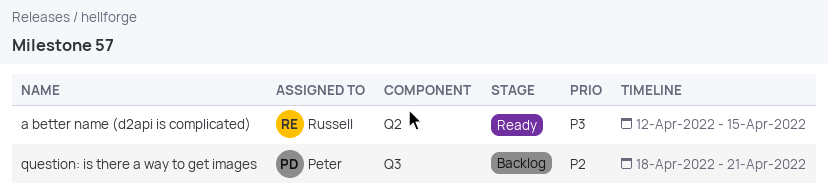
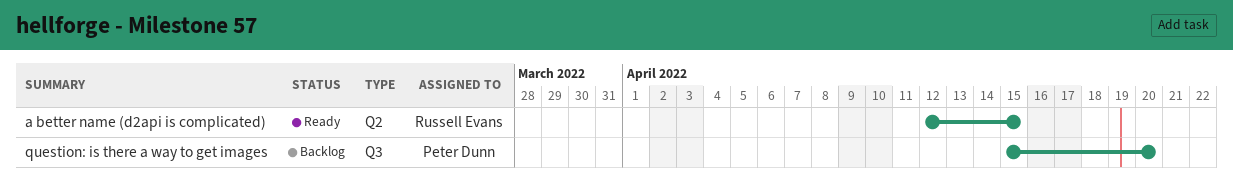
question: is there a way to get images, start: Apr 18 -> Apr 15
question: is there a way to get images, due: Apr 21 -> Apr 20

